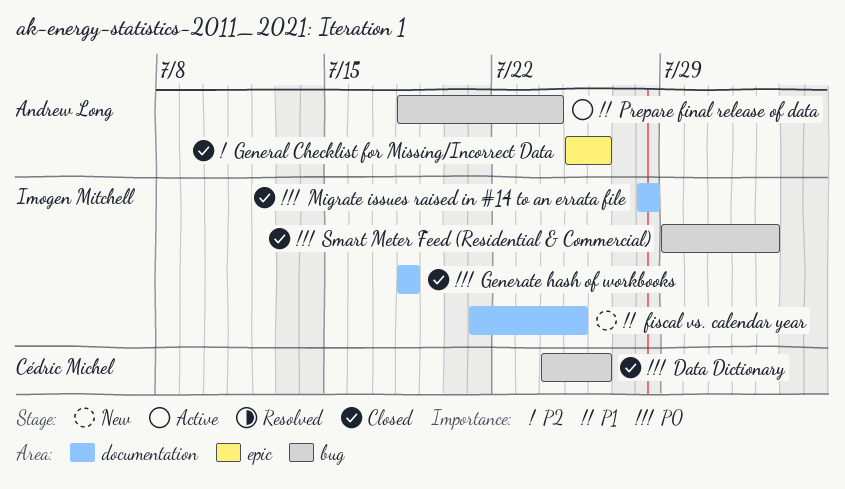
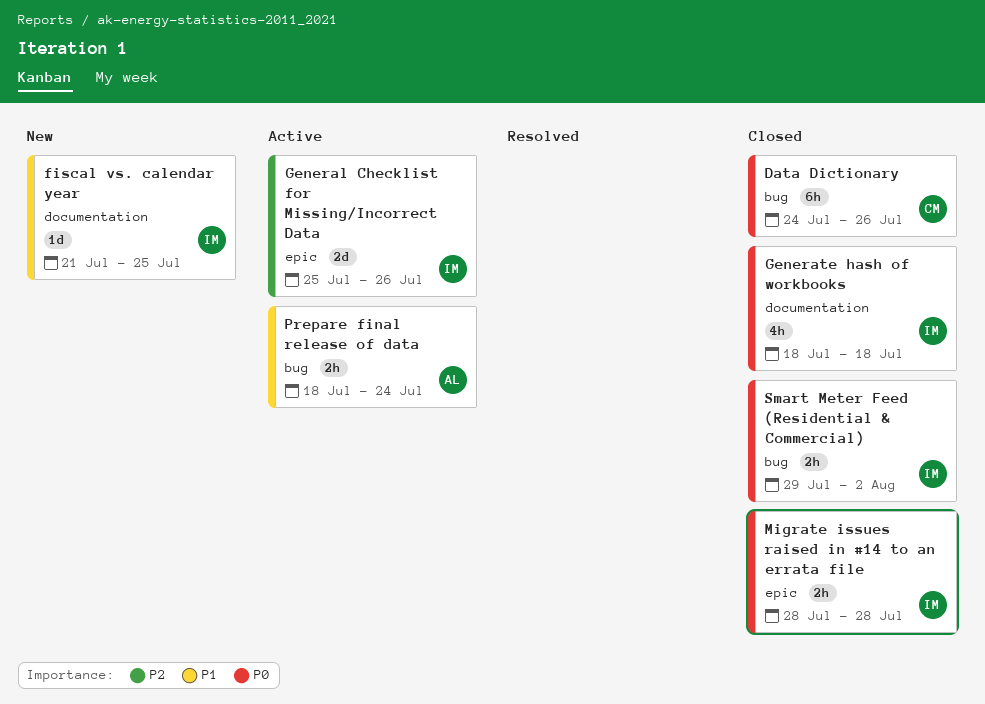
General Checklist for Missing/Incorrect Data, status: Closed -> Active
General Checklist for Missing/Incorrect Data, owner: Andrew Long -> Imogen Mitchell
Migrate issues raised in #14 to an errata file, label: documentation -> epic

